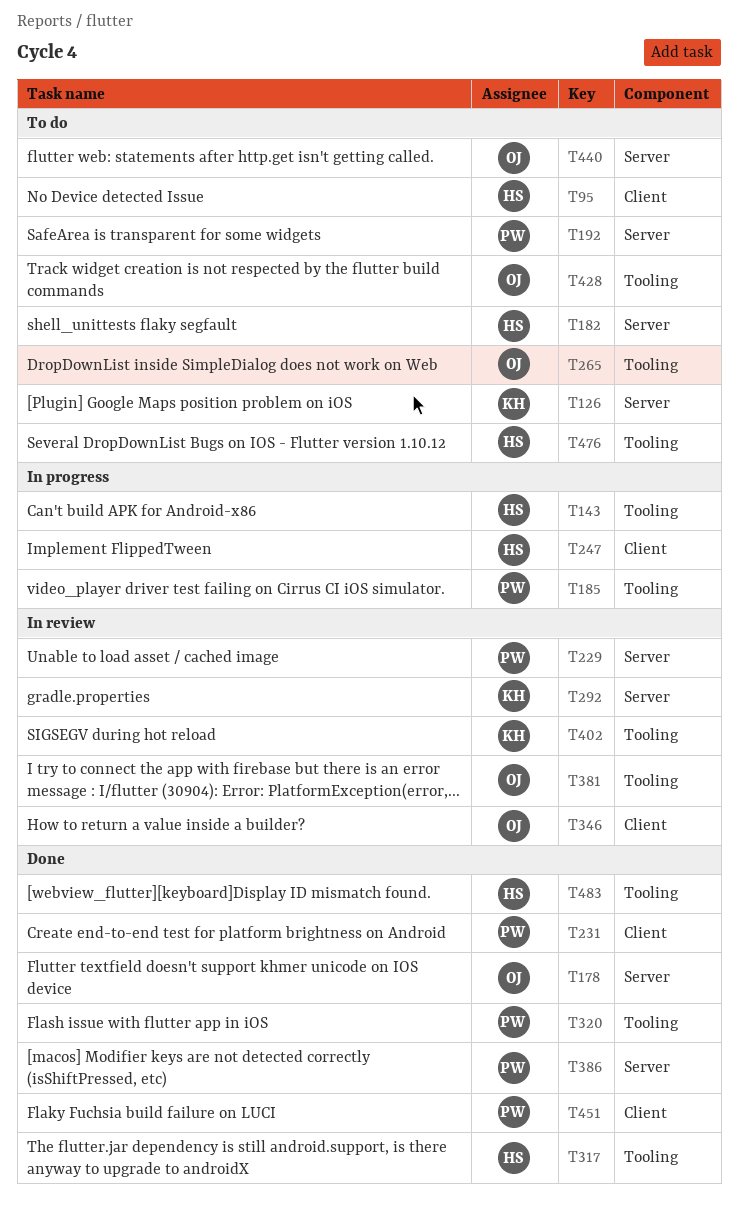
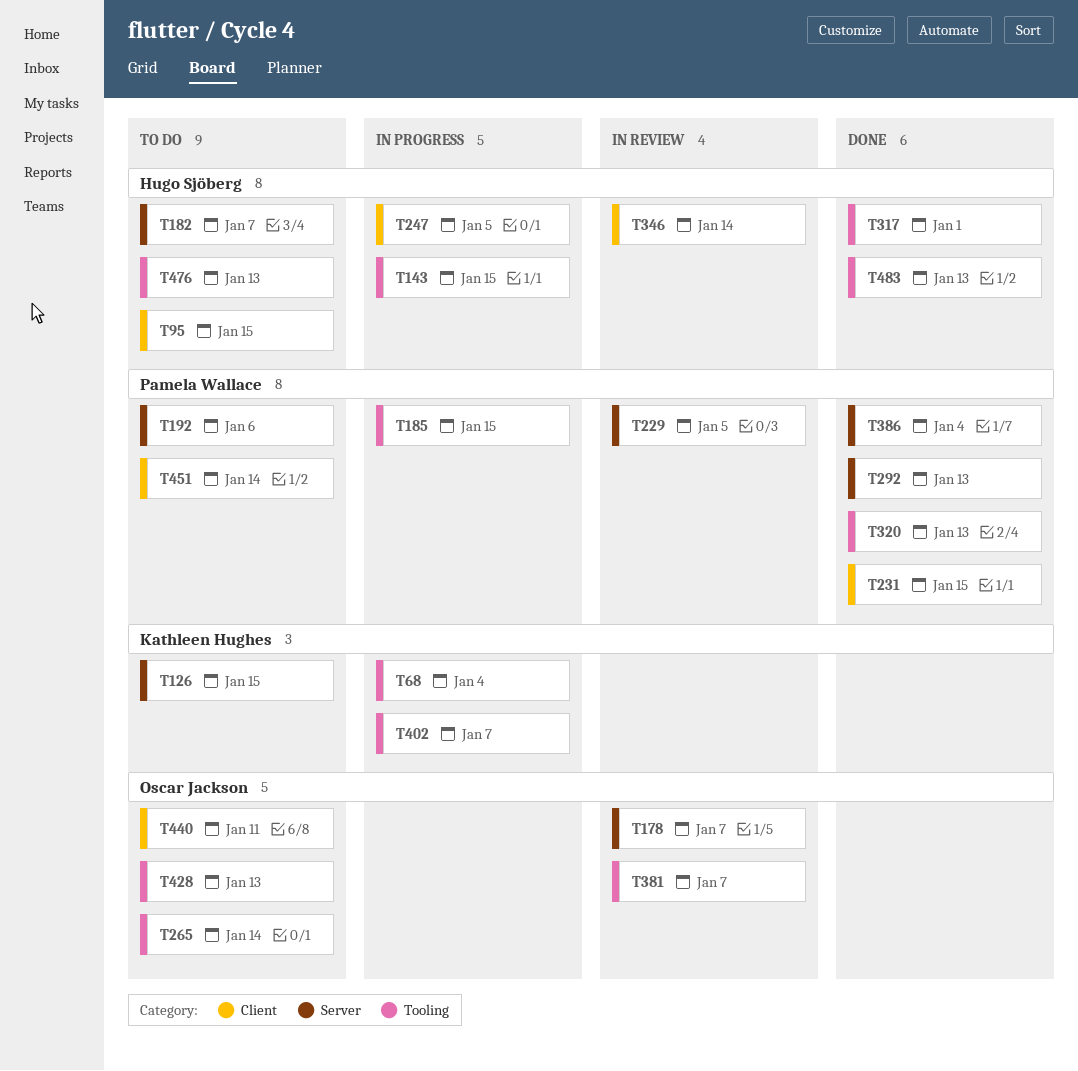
T68: none -> present
T178, status: Done -> In review
T292, status: In review -> Done
T292, owner: Kathleen Hughes -> Pamela Wallace
T346, owner: Oscar Jackson -> Hugo Sjöberg
T402, status: In review -> In progress
T440, label: Server -> Client
T451, status: Done -> To do

